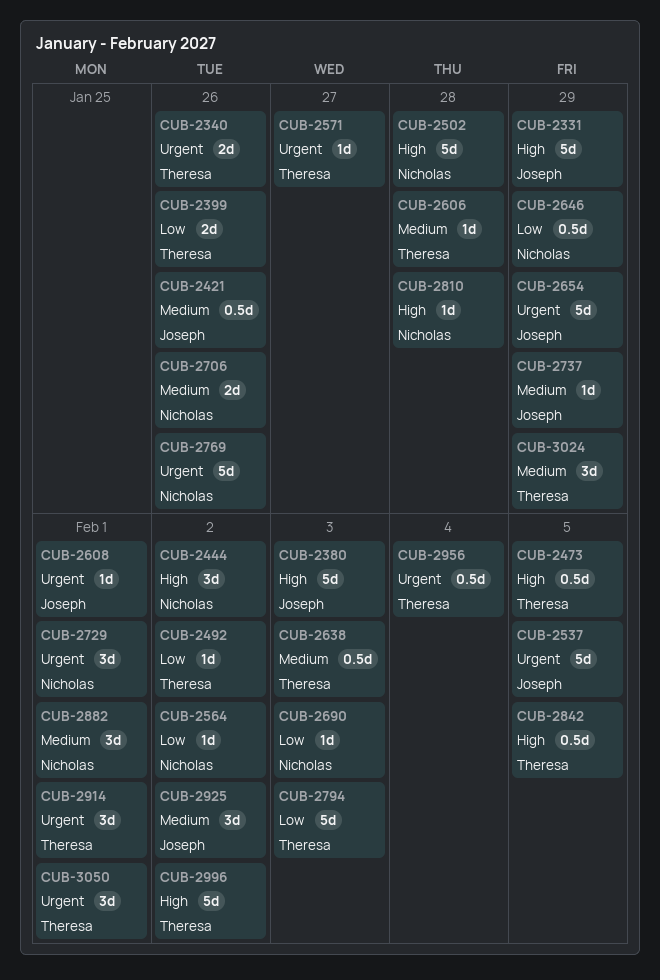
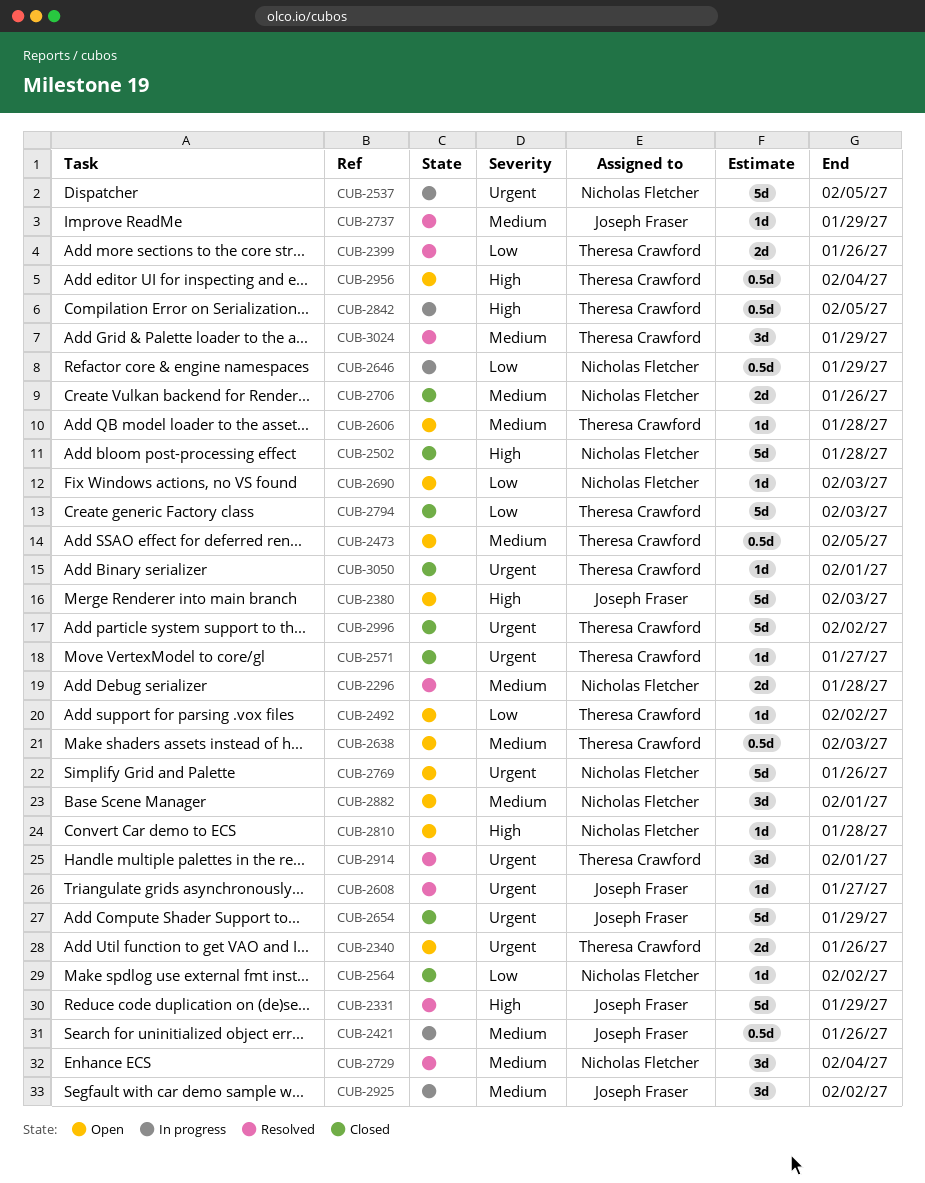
CUB-2296: none -> present
CUB-2444: present -> none
CUB-2473, priority: High -> Medium
CUB-2537, owner: Joseph Fraser -> Nicholas Fletcher
CUB-2608, due: Feb 1 -> Jan 27
CUB-2729, priority: Urgent -> Medium
CUB-2729, due: Feb 1 -> Feb 4
CUB-2956, priority: Urgent -> High
CUB-2996, priority: High -> Urgent
CUB-3050, estimate: 3d -> 1d

